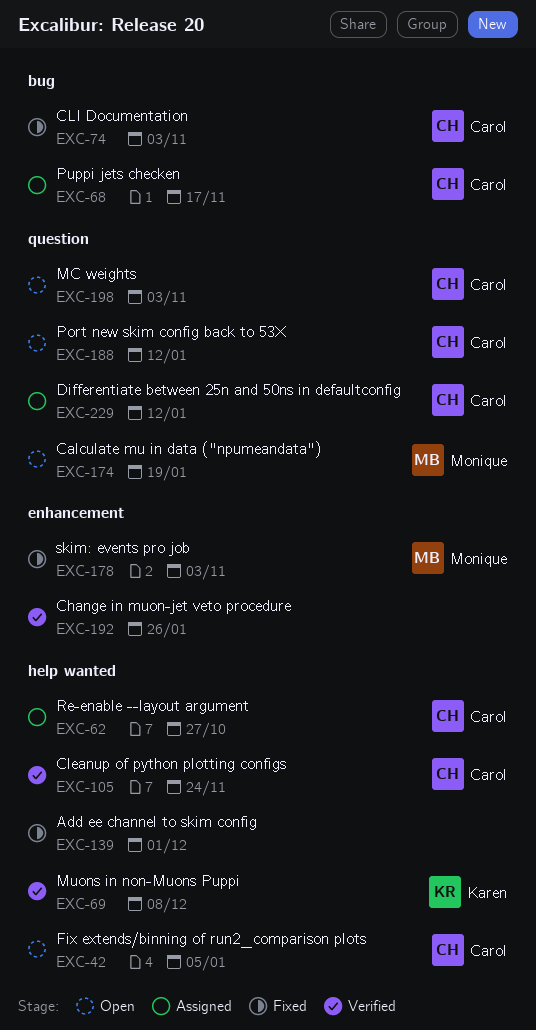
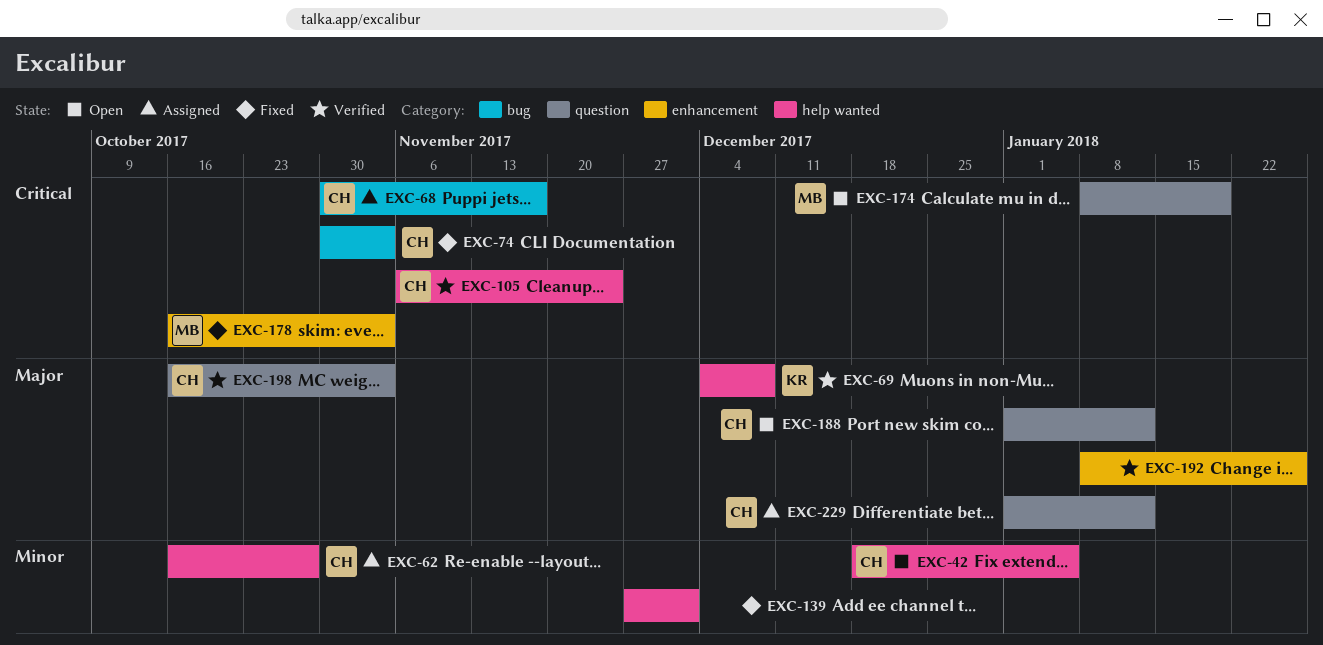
EXC-198, status: Open -> Verified

